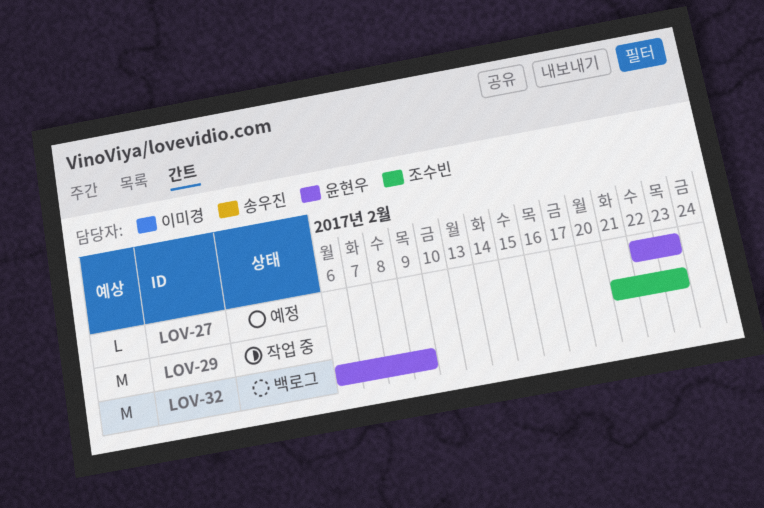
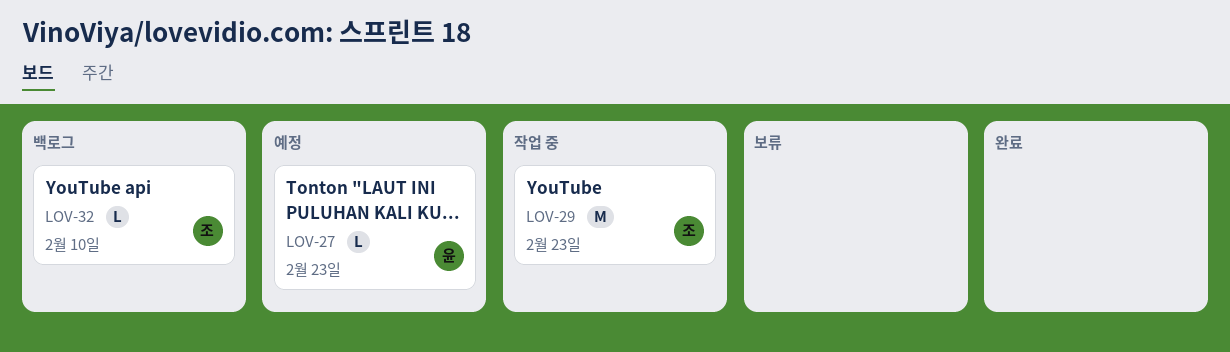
LOV-32, owner: 윤현우 -> 조수빈
LOV-32, estimate: M -> L
LOV-32, due: Feb 9 -> Feb 10

